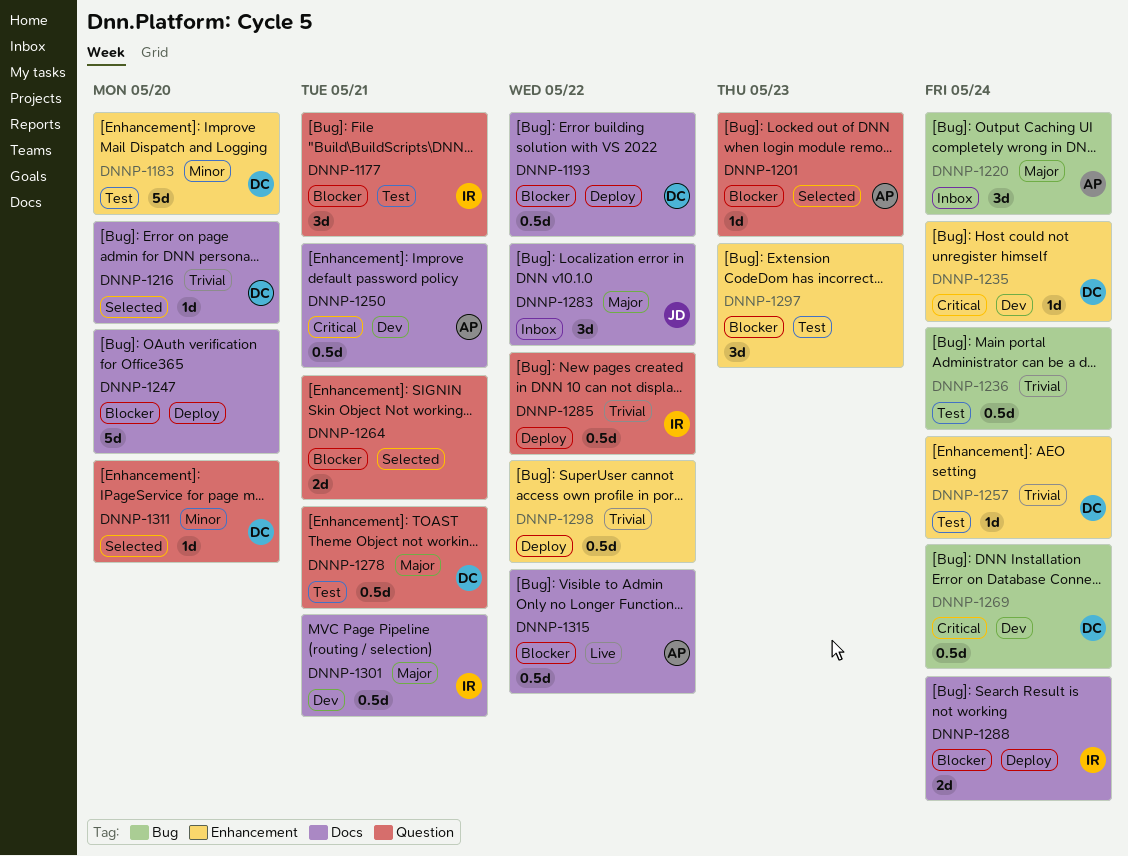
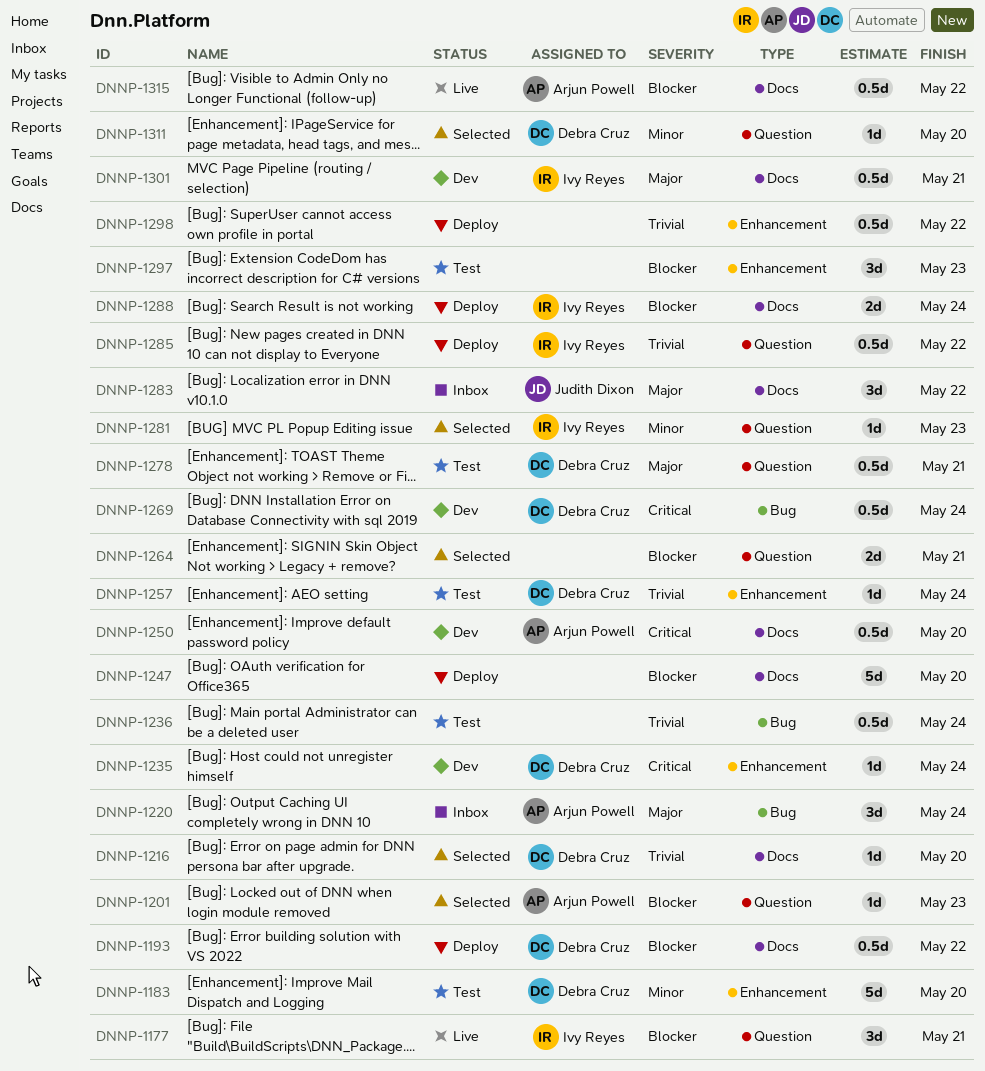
DNNP-1177, status: Test -> Live
DNNP-1250, due: May 21 -> May 20
DNNP-1281: none -> present

